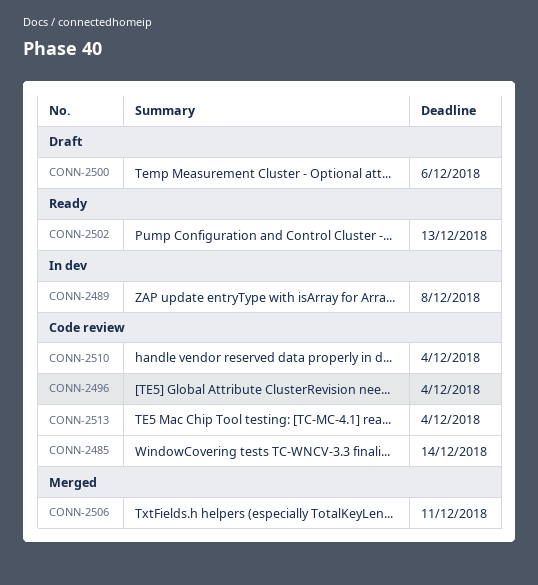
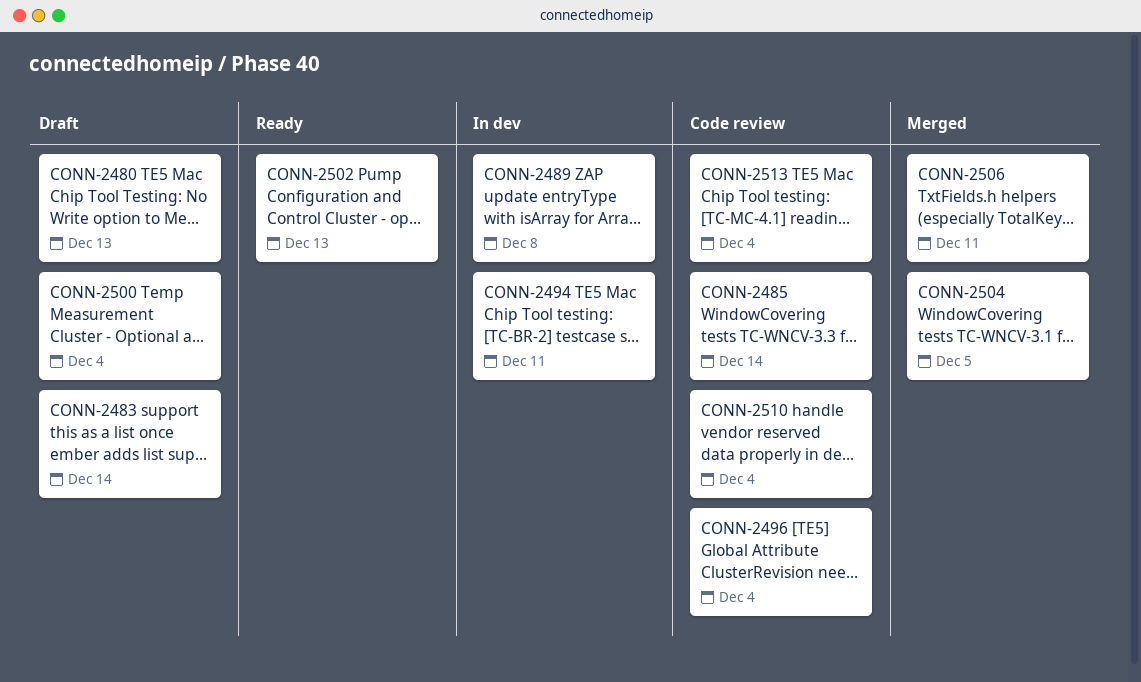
CONN-2480: none -> present
CONN-2483: none -> present
CONN-2494: none -> present
CONN-2500, due: Dec 6 -> Dec 4
CONN-2504: none -> present

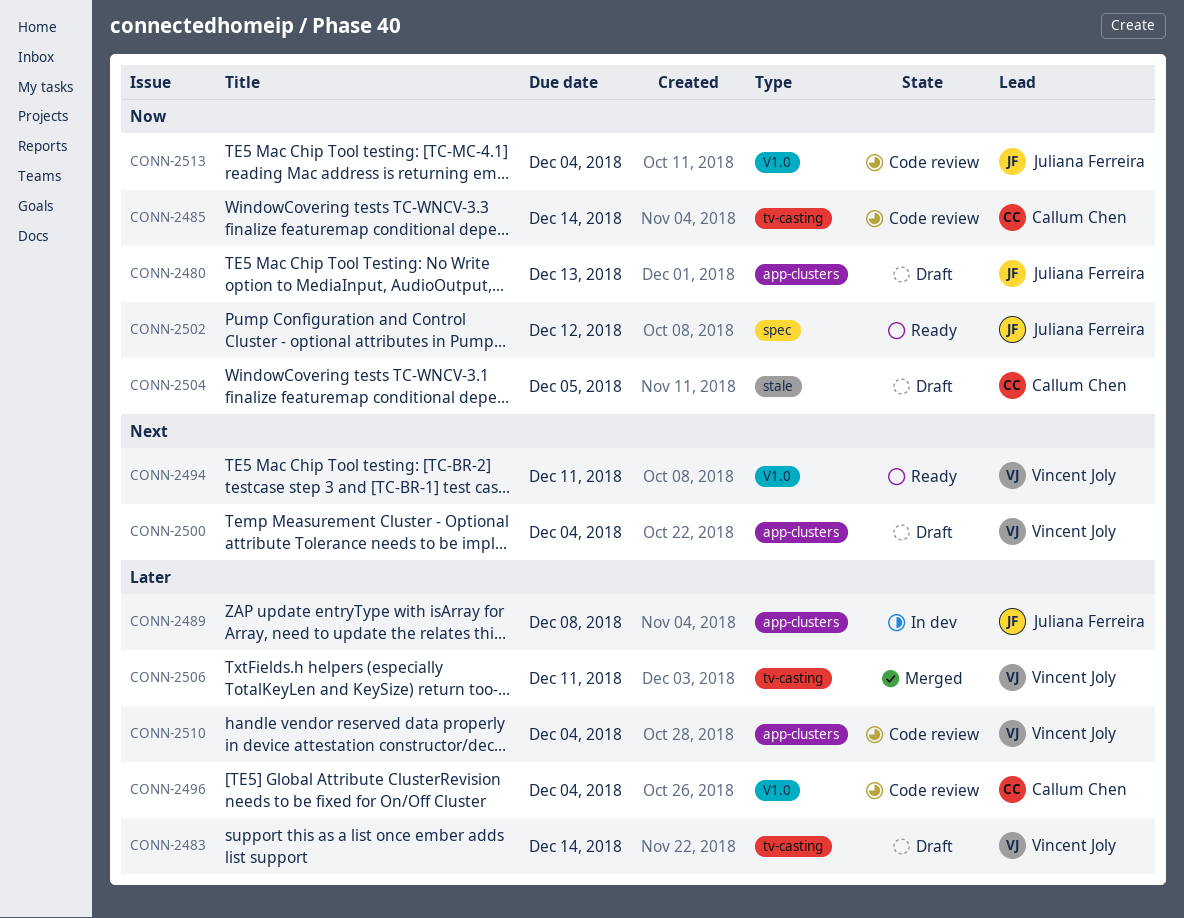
CONN-2494, status: In dev -> Ready
CONN-2502, due: Dec 13 -> Dec 12
CONN-2504, status: Merged -> Draft

